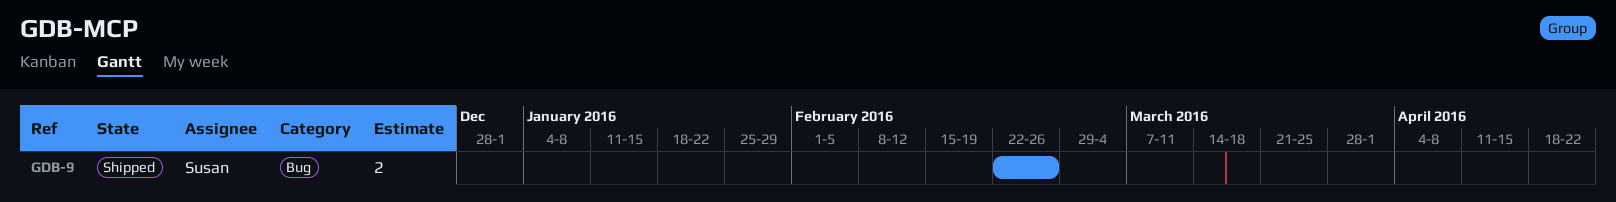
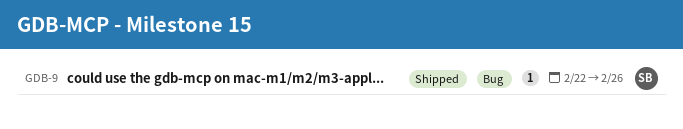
GDB-9, estimate: 2 -> 1

